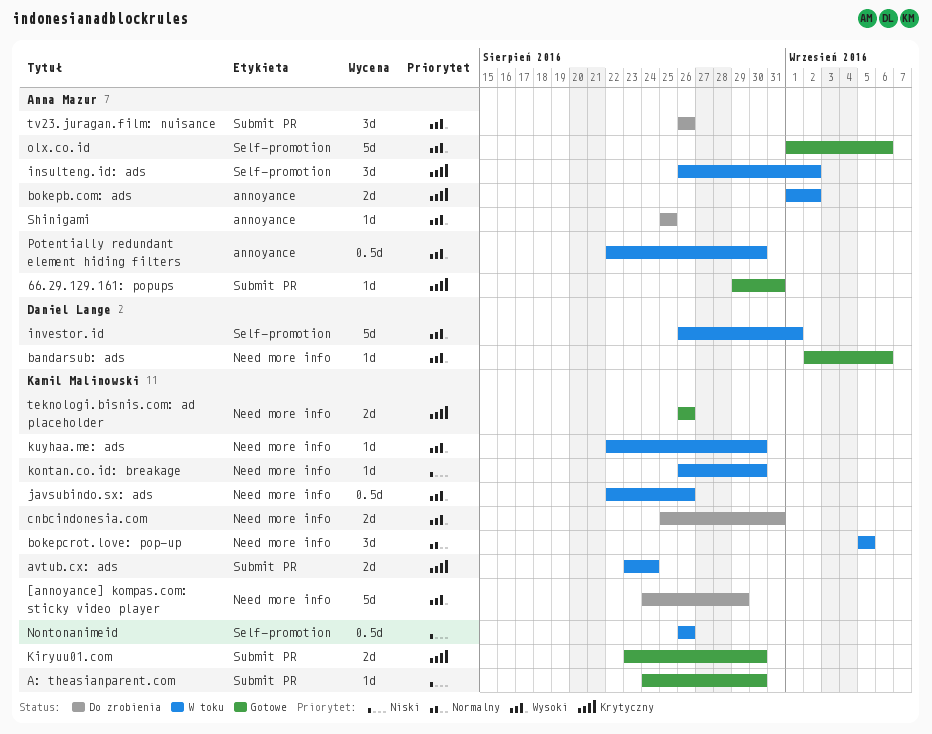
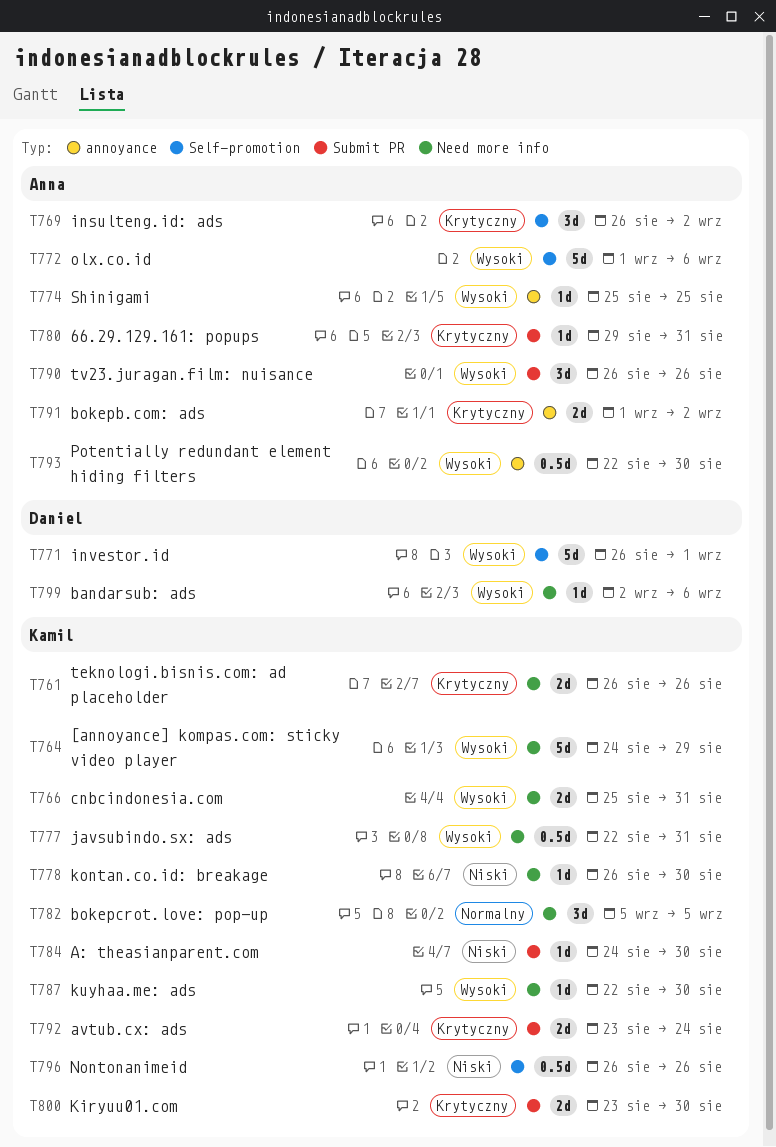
javsubindo.sx: ads, due: Aug 26 -> Aug 31

